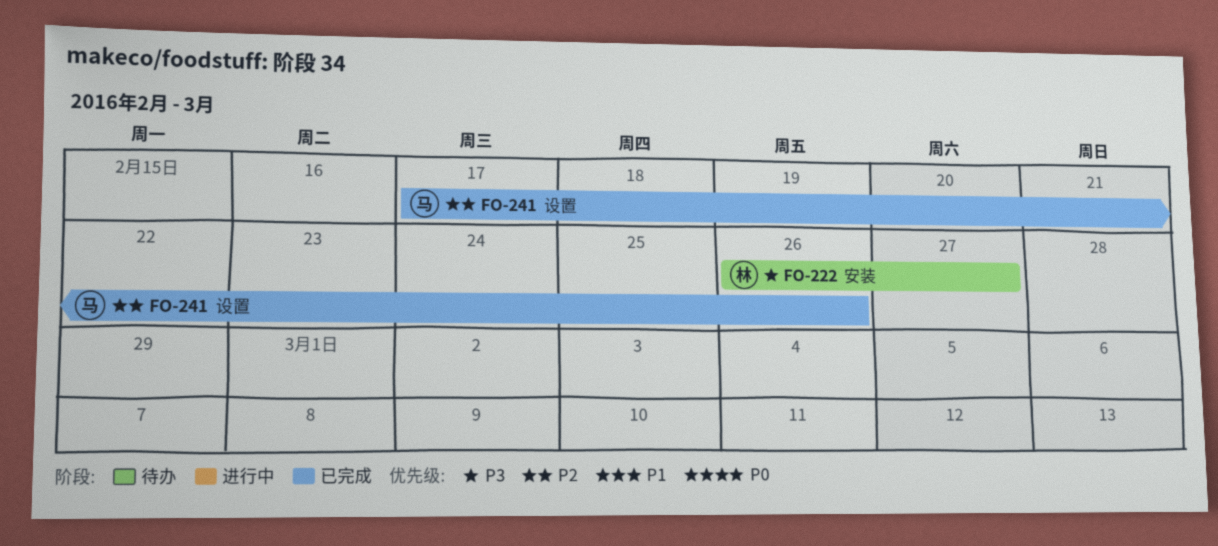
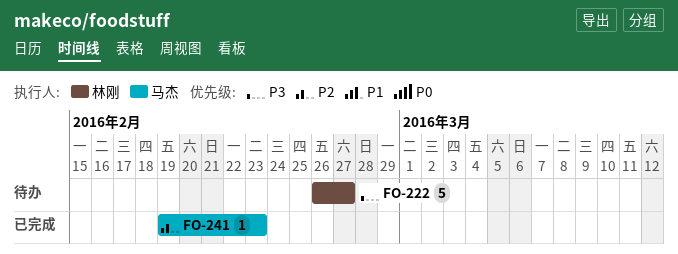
FO-241, start: Feb 17 -> Feb 19
FO-241, due: Feb 26 -> Feb 23

